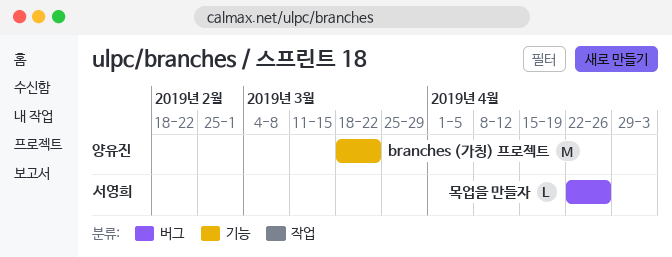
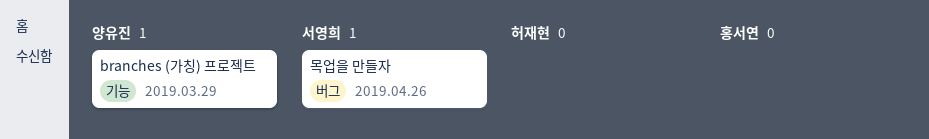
branches (가칭) 프로젝트, due: Mar 22 -> Mar 29

